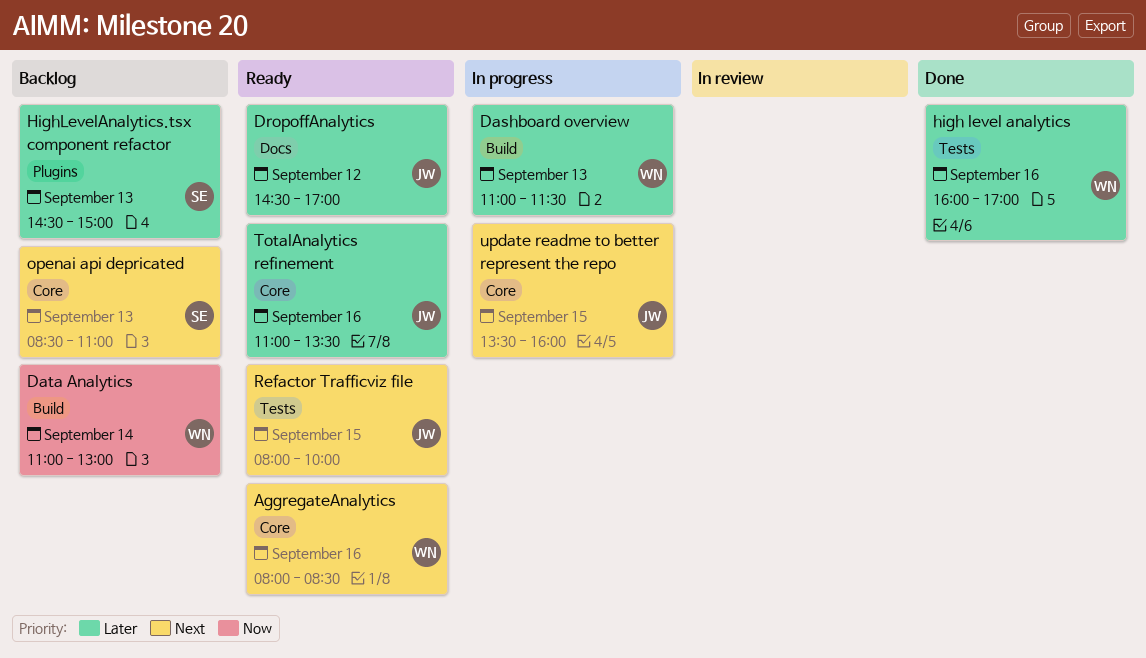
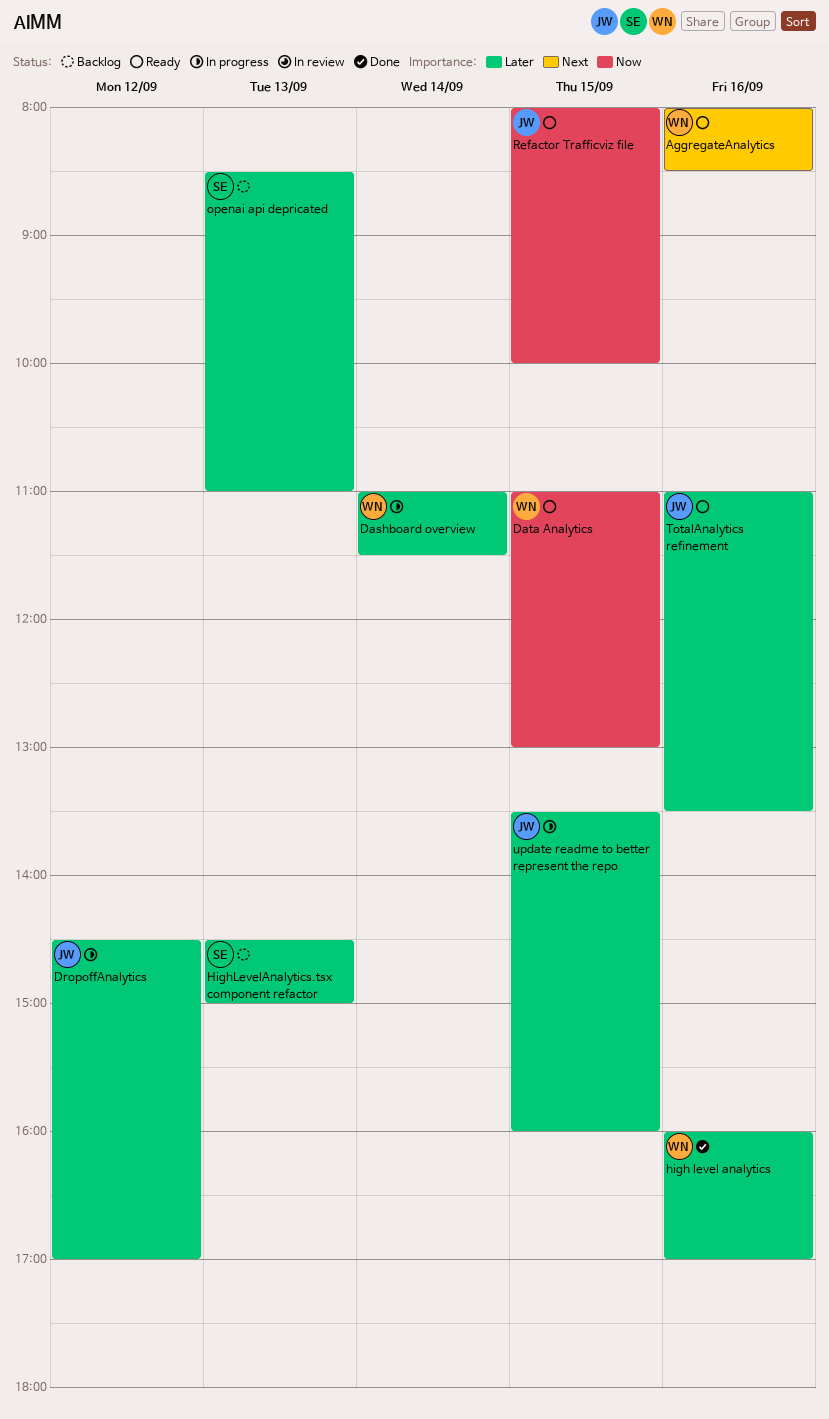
Dashboard overview, day: Sep 13 -> Sep 14
Data Analytics, status: Backlog -> Ready
Data Analytics, day: Sep 14 -> Sep 15
DropoffAnalytics, status: Ready -> In progress
openai api depricated, priority: Next -> Later
Refactor Trafficviz file, priority: Next -> Now
update readme to better represent the repo, priority: Next -> Later

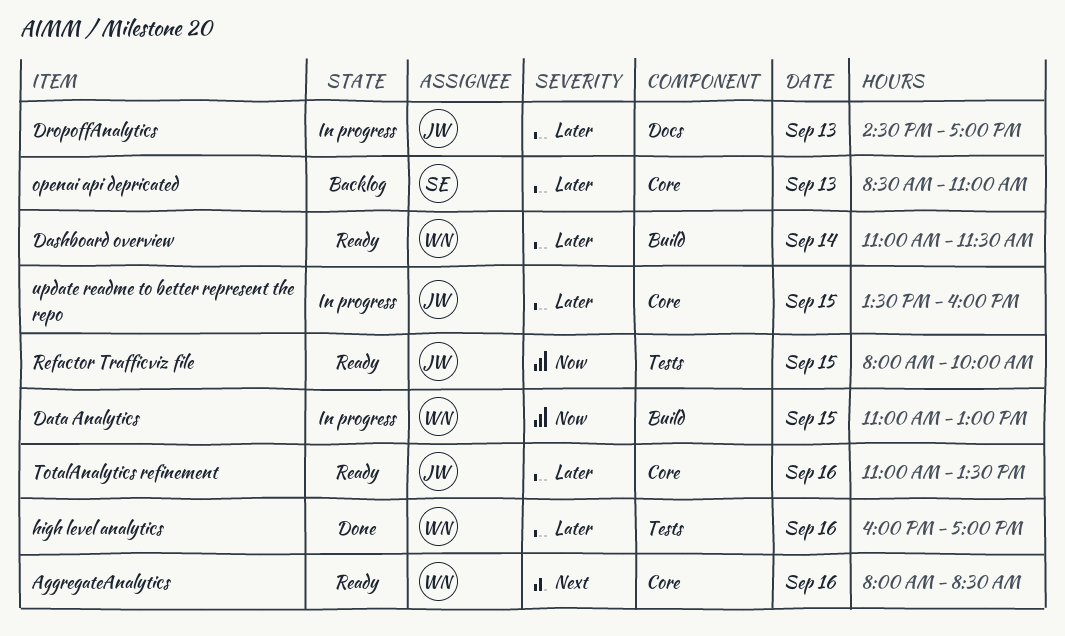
Dashboard overview, status: In progress -> Ready
Data Analytics, status: Ready -> In progress
DropoffAnalytics, day: Sep 12 -> Sep 13
HighLevelAnalytics.tsx component refactor: present -> none

